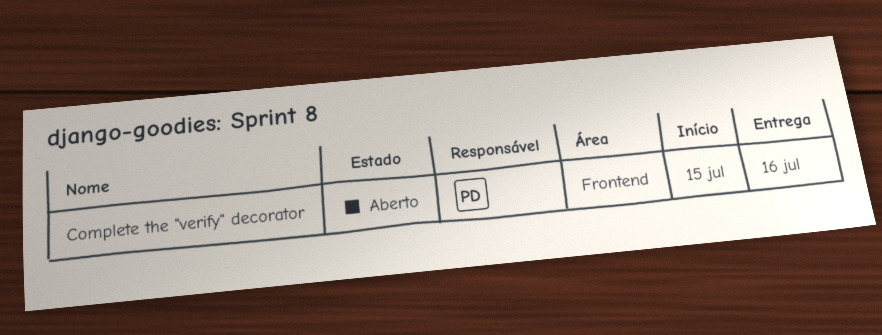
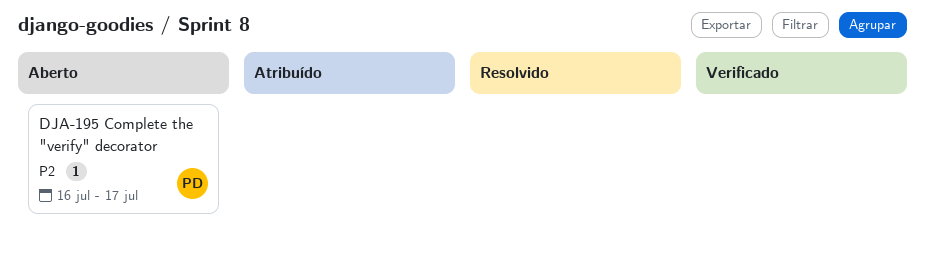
Complete the "verify" decorator, start: Jul 15 -> Jul 16
Complete the "verify" decorator, due: Jul 16 -> Jul 17

